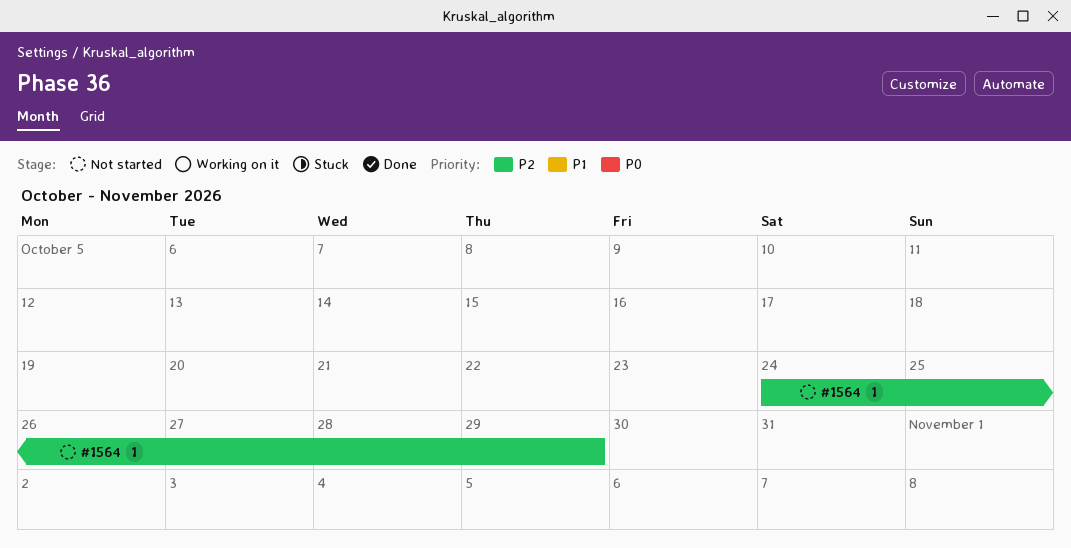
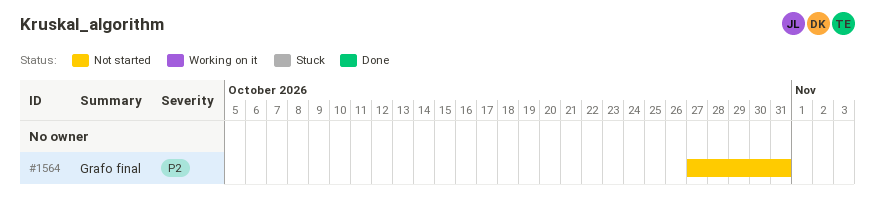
#1564, start: Oct 24 -> Oct 27
#1564, due: Oct 29 -> Oct 31

